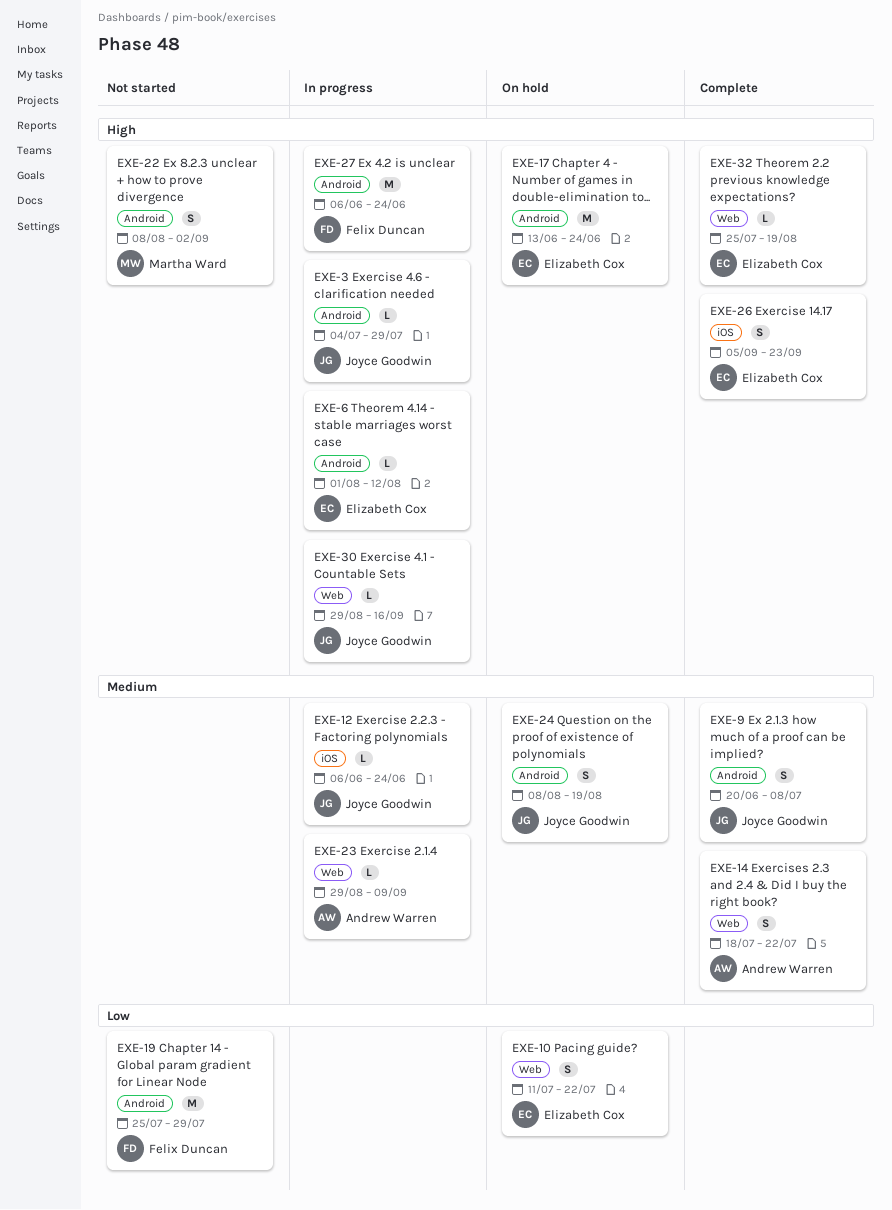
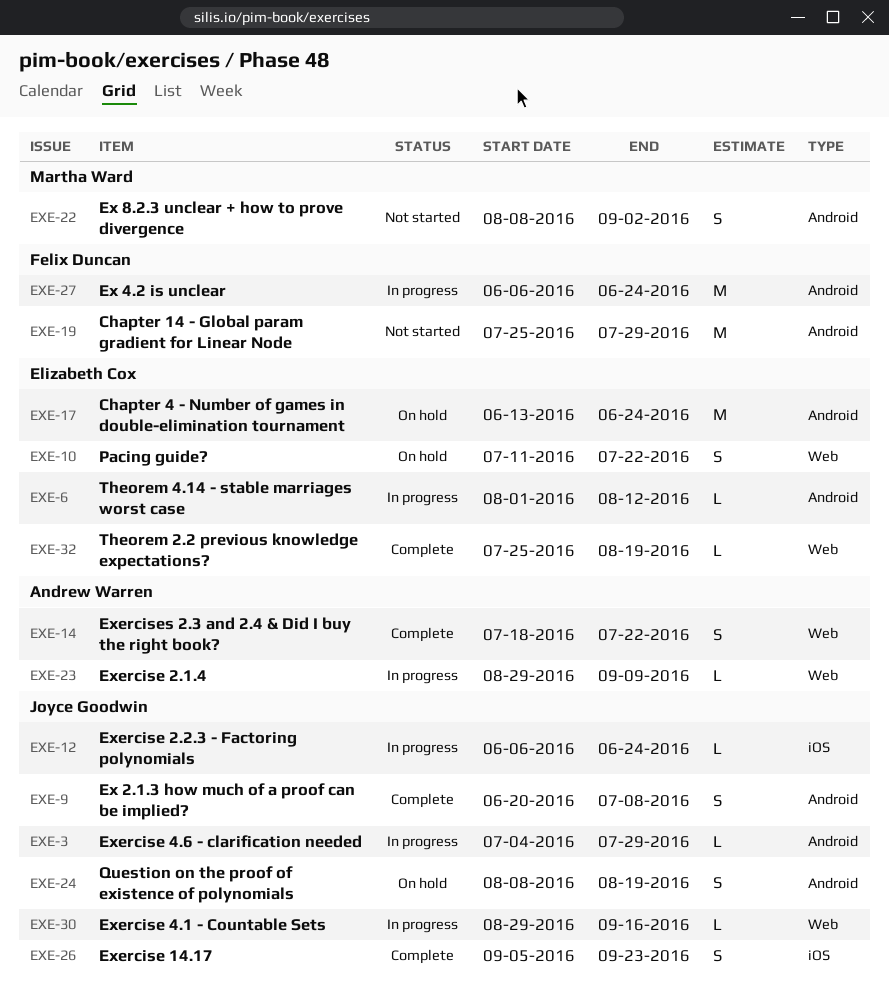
EXE-26, owner: Elizabeth Cox -> Joyce Goodwin

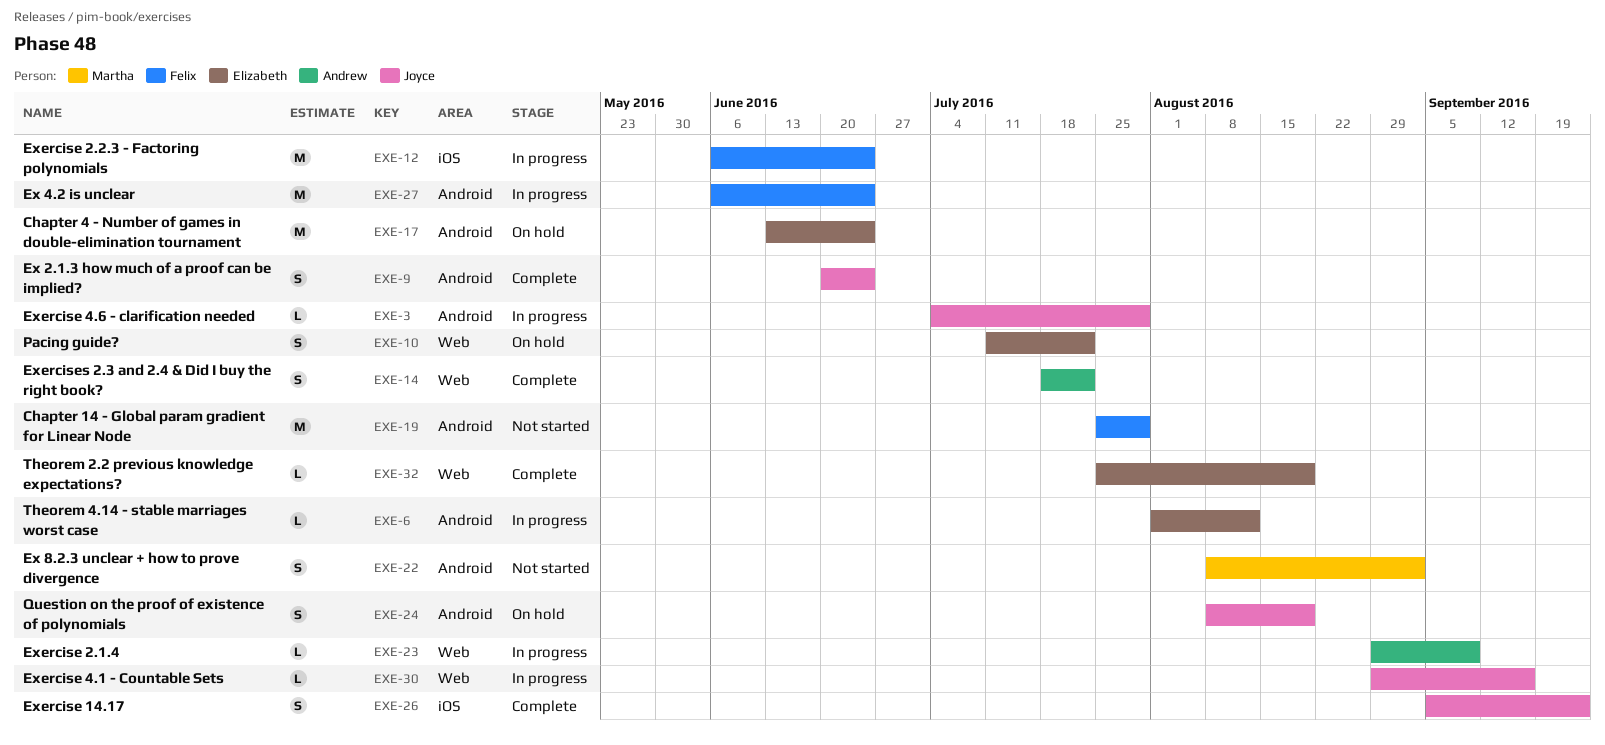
EXE-9, due: Jul 8 -> Jun 24
EXE-12, owner: Joyce Goodwin -> Felix Duncan
EXE-12, estimate: L -> M

